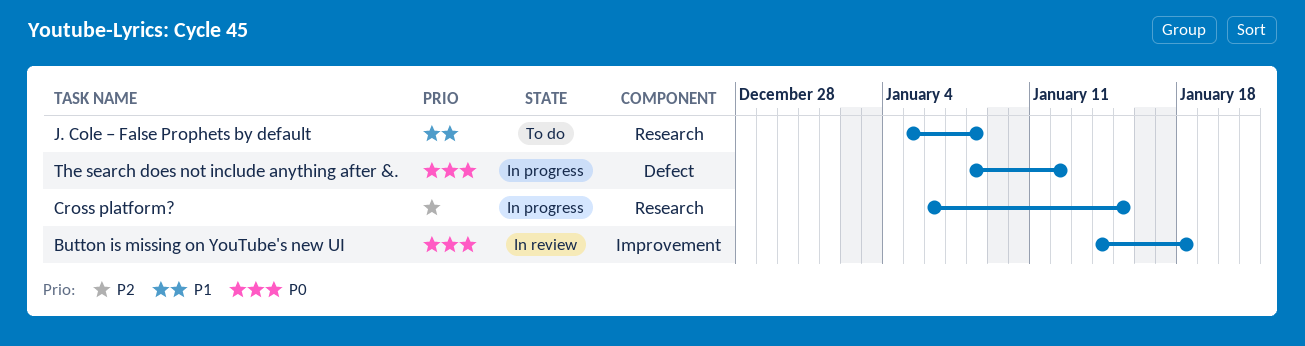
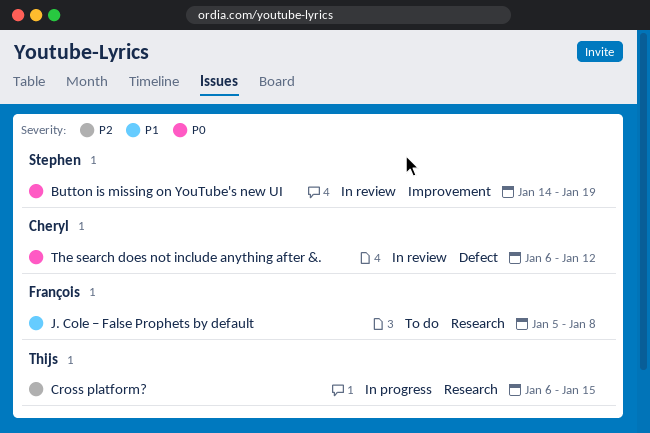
Button is missing on YouTube's new UI, due: Jan 18 -> Jan 19
The search does not include anything after &., status: In progress -> In review
The search does not include anything after &., start: Jan 8 -> Jan 6

